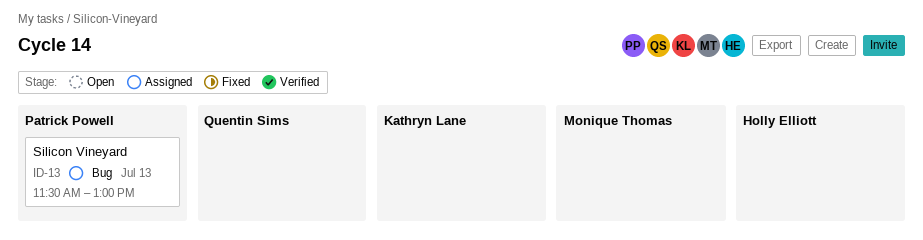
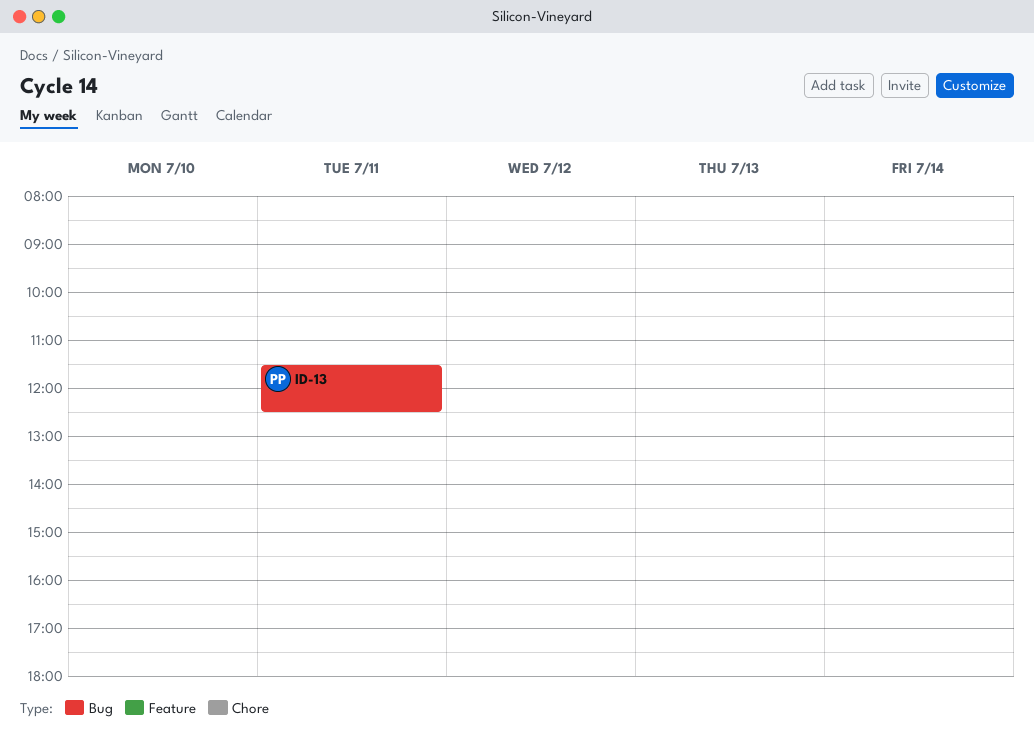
ID-13, day: Jul 13 -> Jul 11
ID-13, ends: 13:00 -> 12:30

